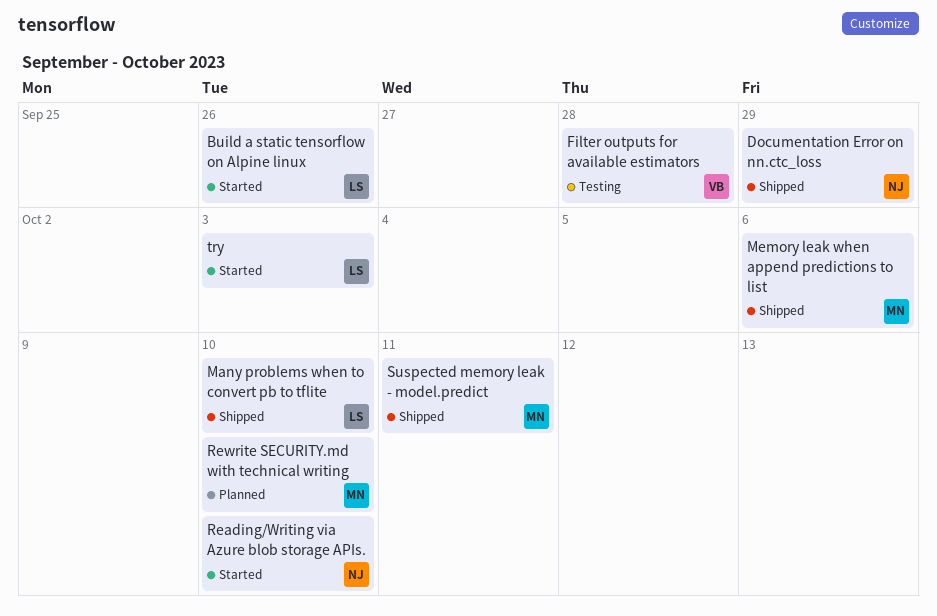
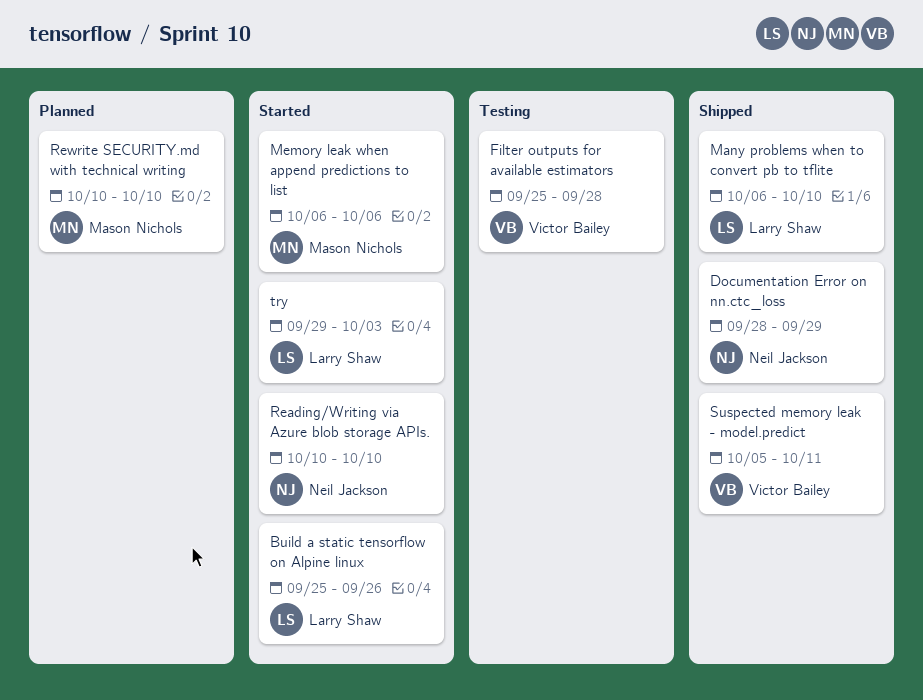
Memory leak when append predictions to list, status: Shipped -> Started
Suspected memory leak - model.predict, owner: Mason Nichols -> Victor Bailey

